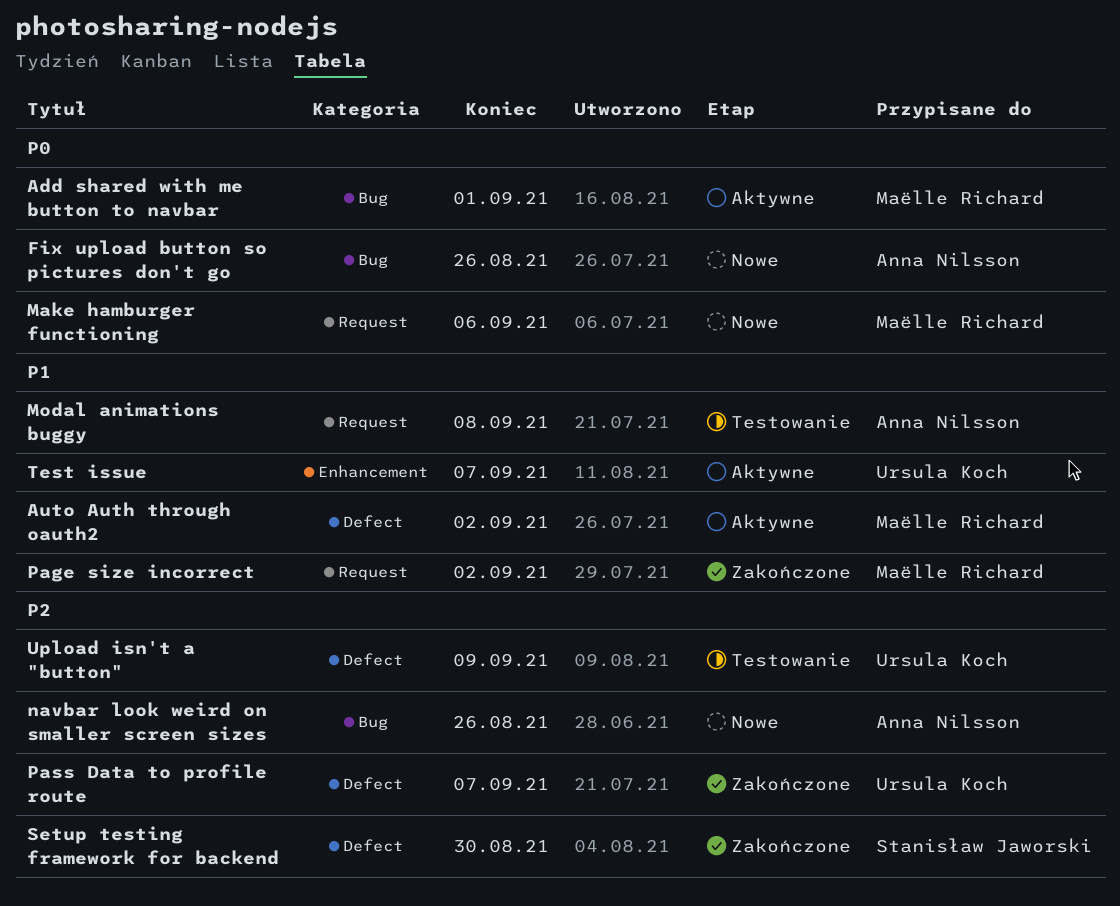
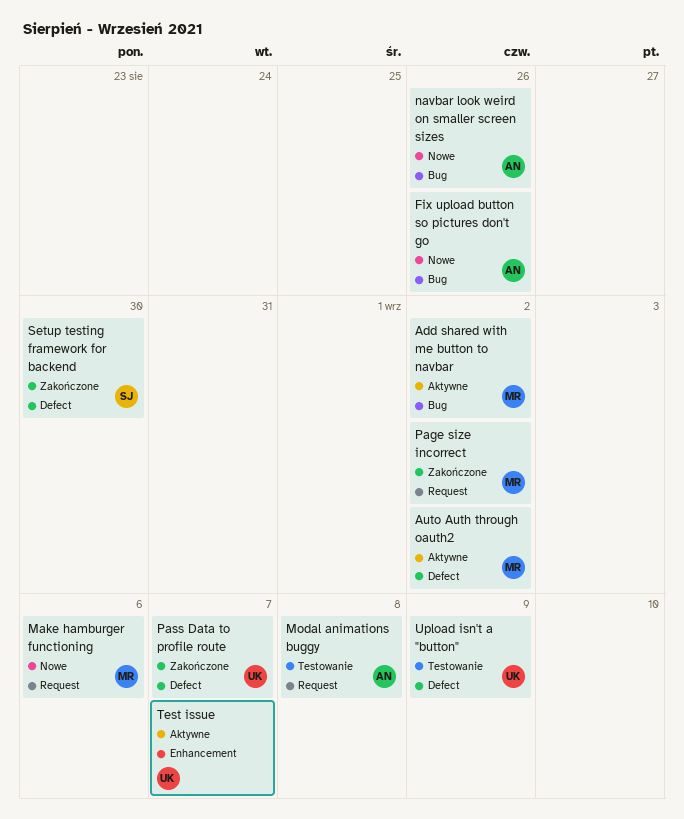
Add shared with me button to navbar, due: Sep 1 -> Sep 2

